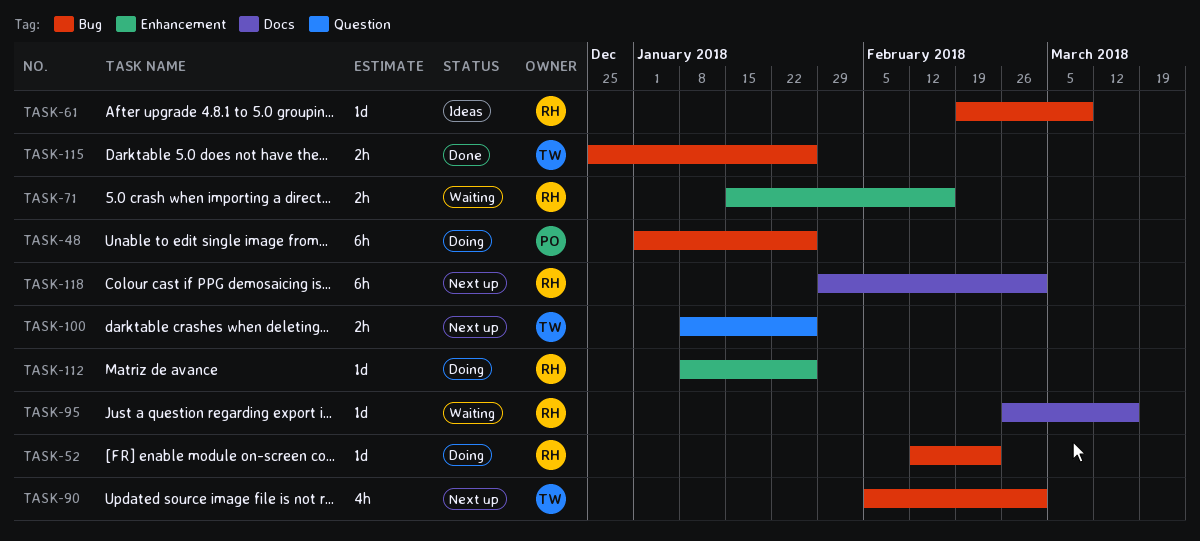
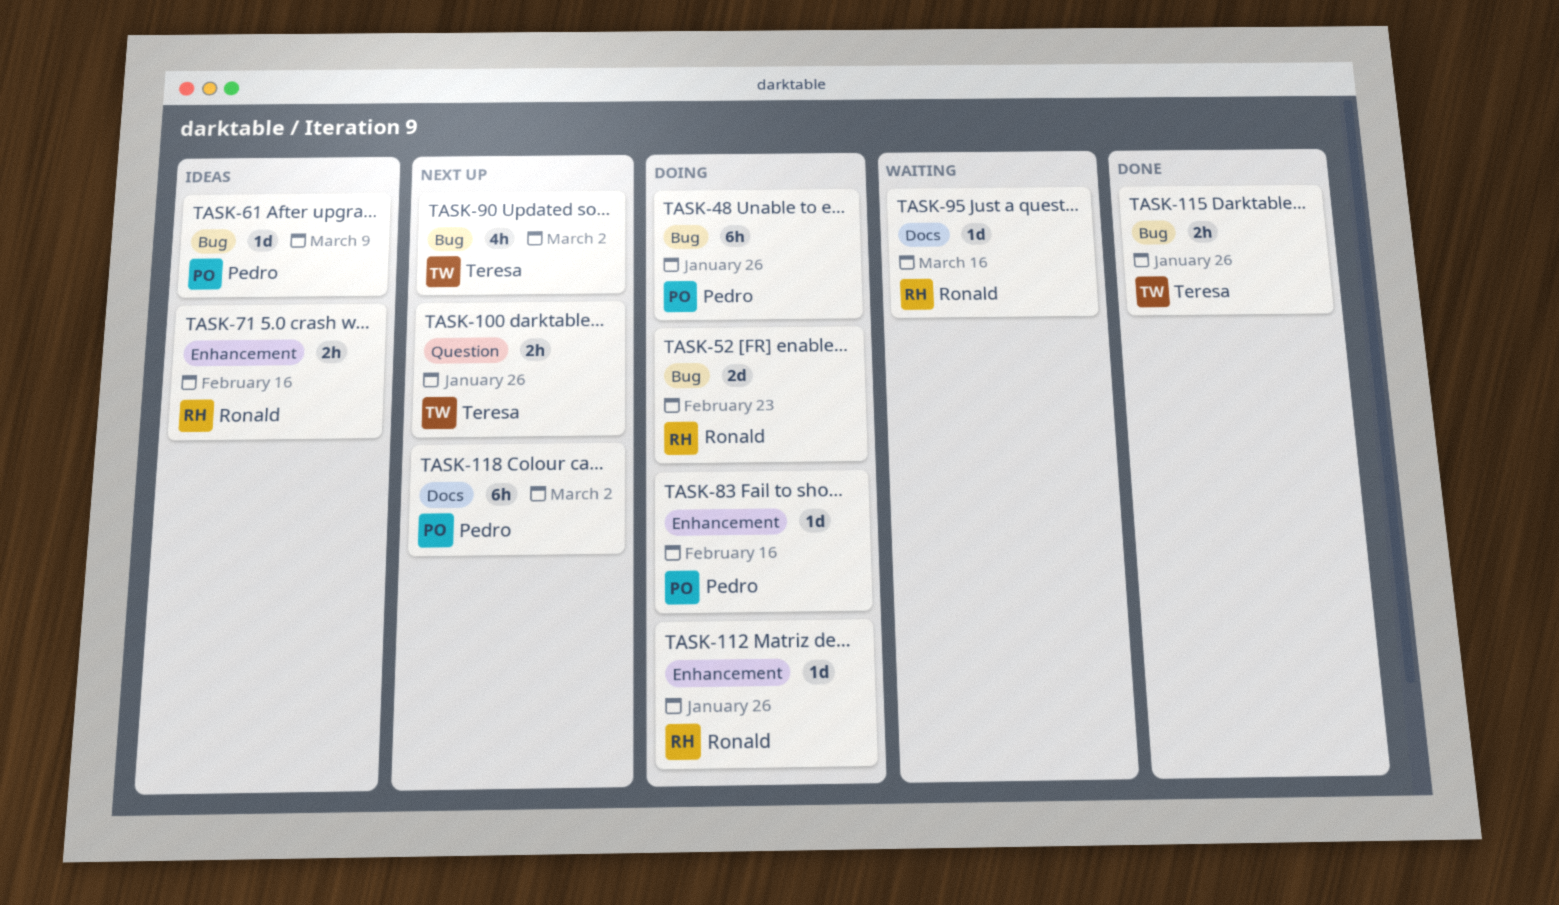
TASK-52, estimate: 1d -> 2d
TASK-61, owner: Ronald -> Pedro
TASK-71, status: Waiting -> Ideas
TASK-83: none -> present
TASK-118, owner: Ronald -> Pedro

